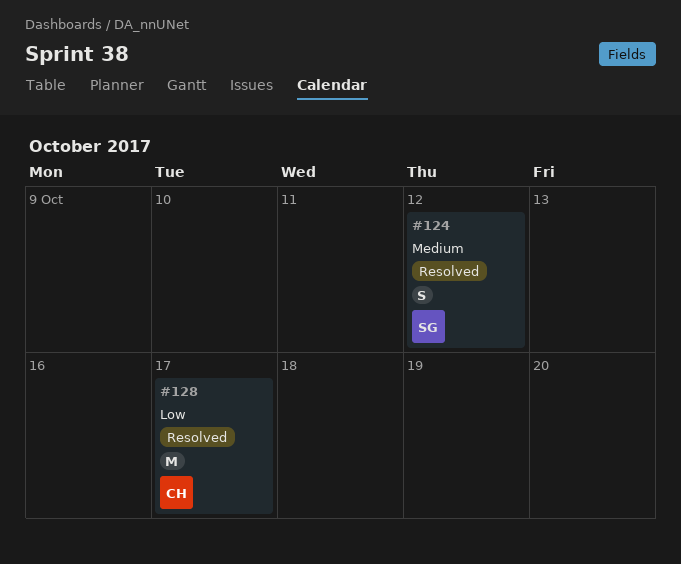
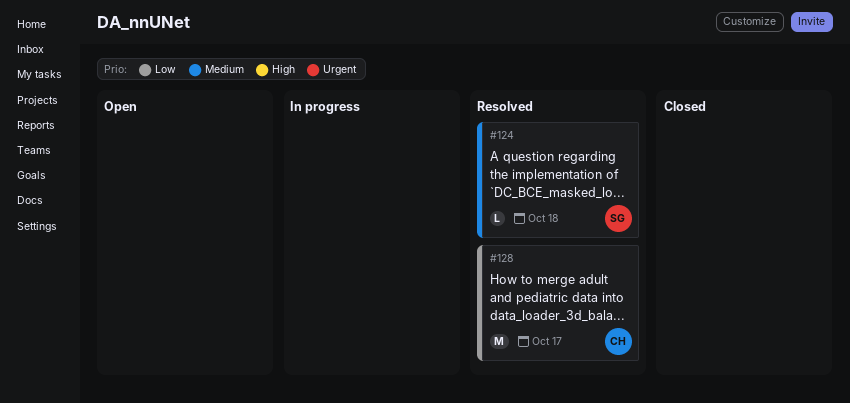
#124, estimate: S -> L
#124, due: Oct 12 -> Oct 18

